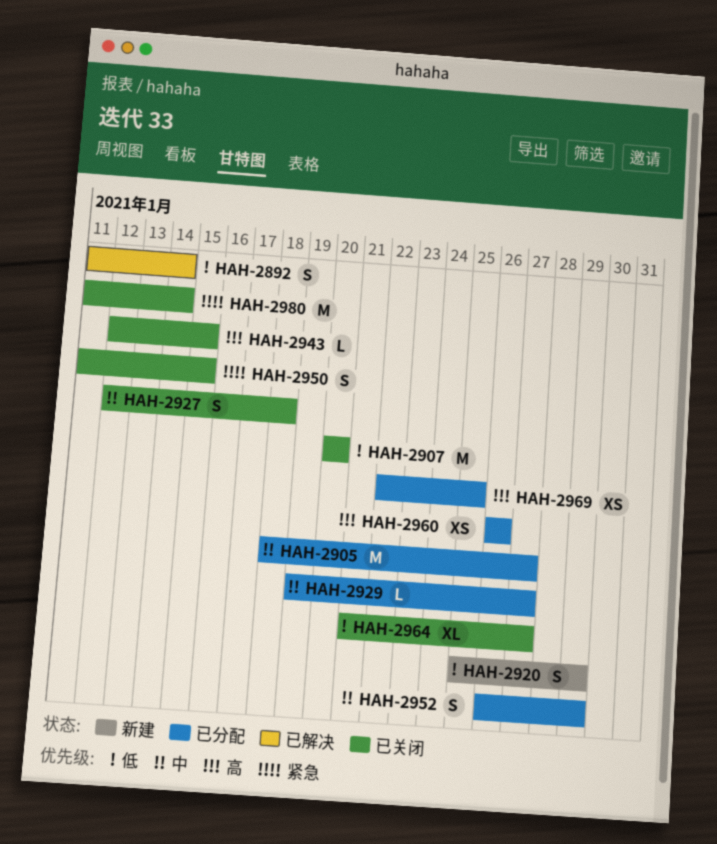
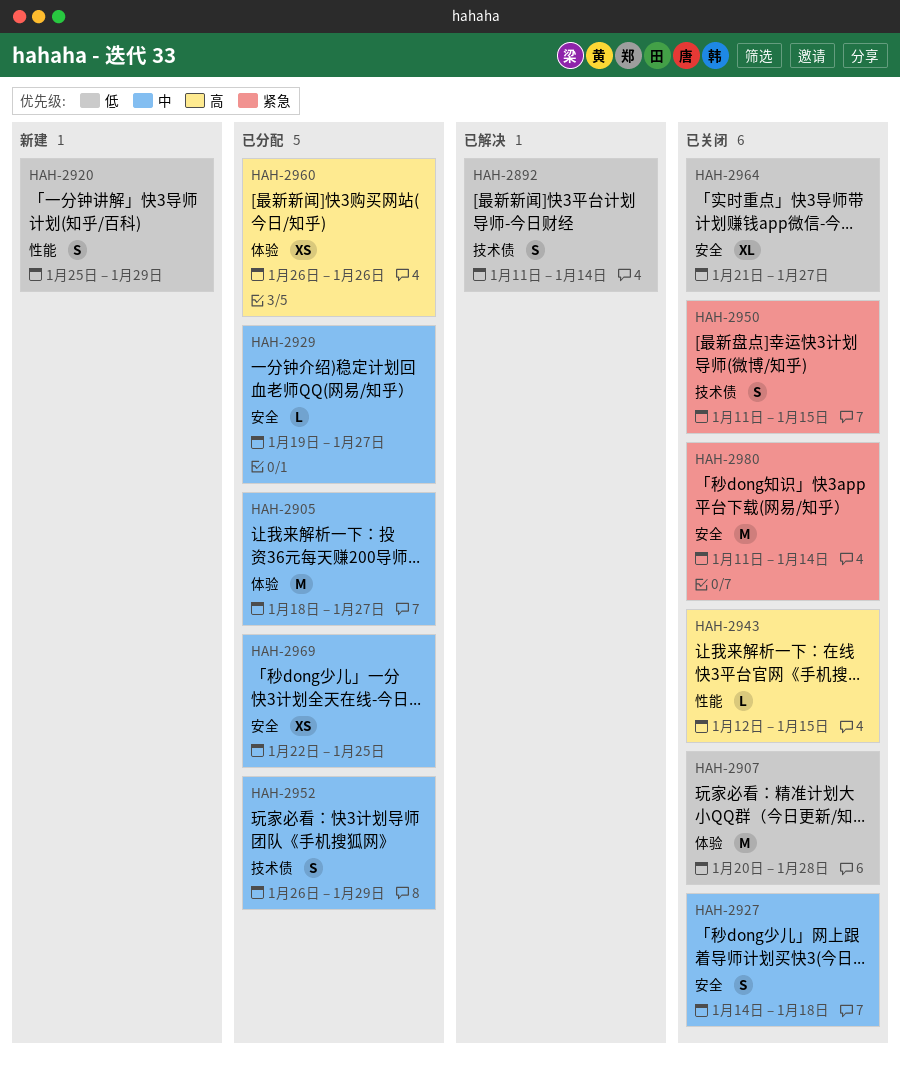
HAH-2907, due: Jan 20 -> Jan 28
HAH-2927, start: Jan 12 -> Jan 14
HAH-2969, priority: 高 -> 中

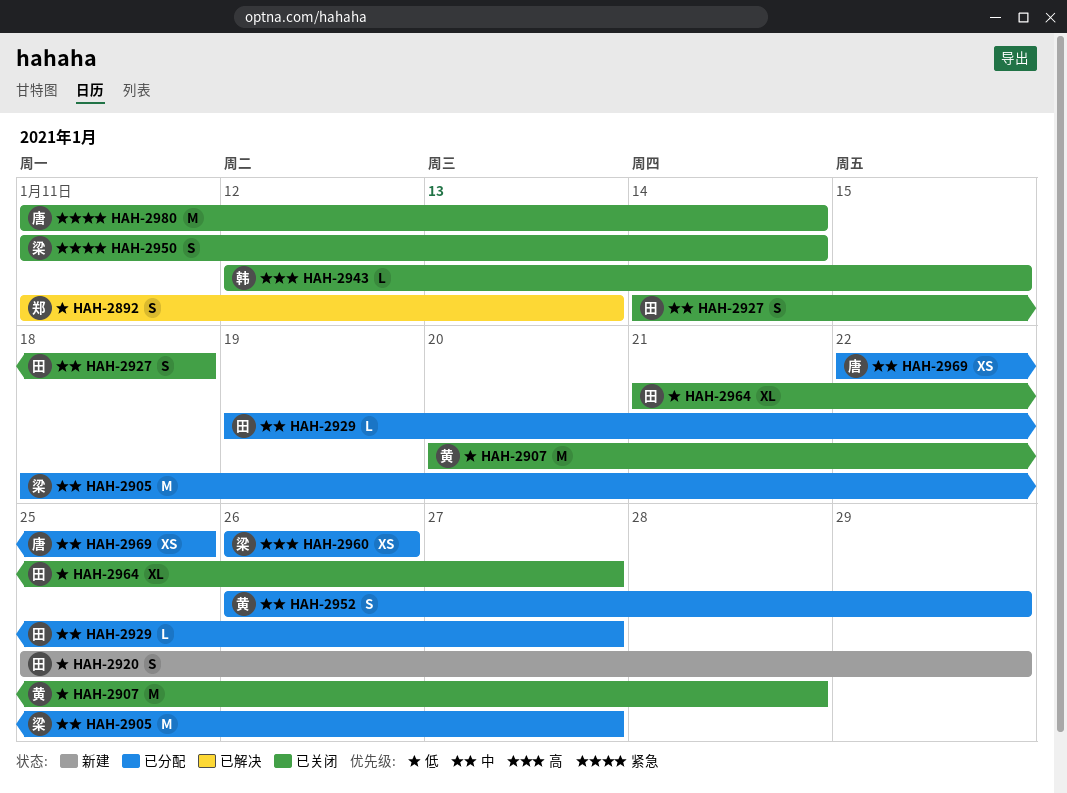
HAH-2892, due: Jan 14 -> Jan 13
HAH-2950, due: Jan 15 -> Jan 14

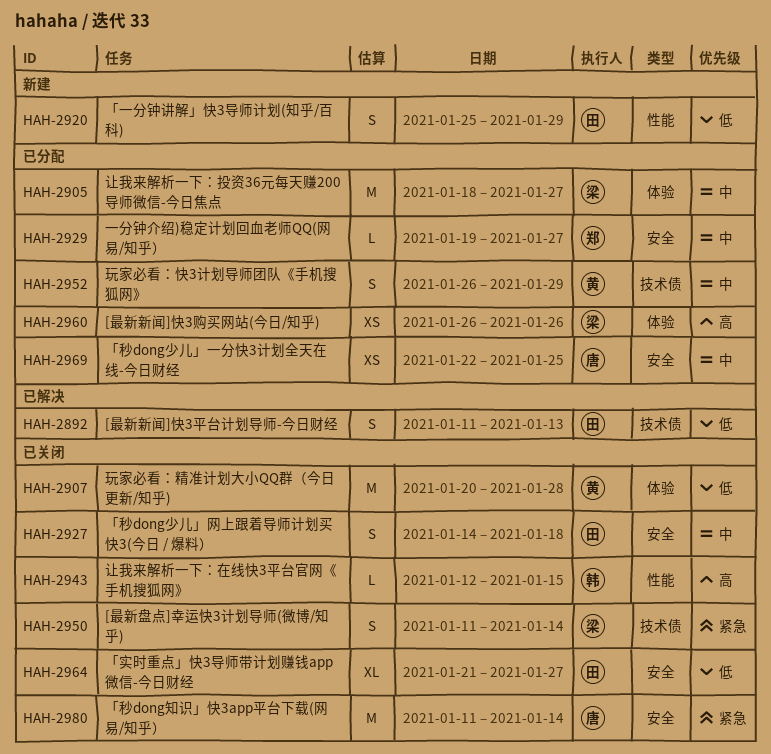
HAH-2892, owner: 郑 -> 田
HAH-2929, owner: 田 -> 郑

